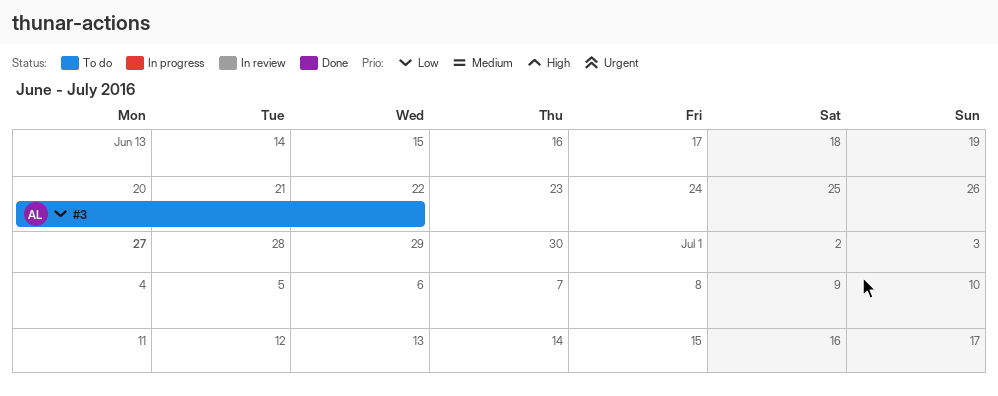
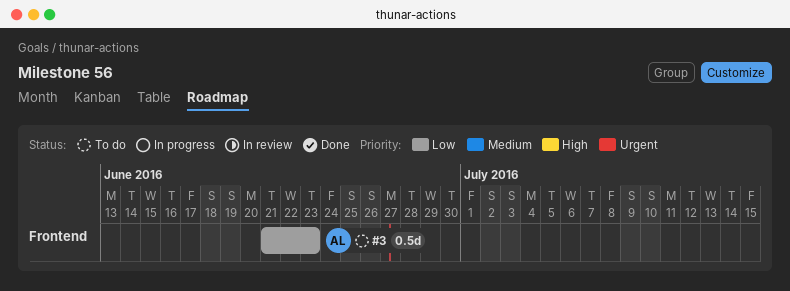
#3, start: Jun 20 -> Jun 21
#3, due: Jun 22 -> Jun 23

